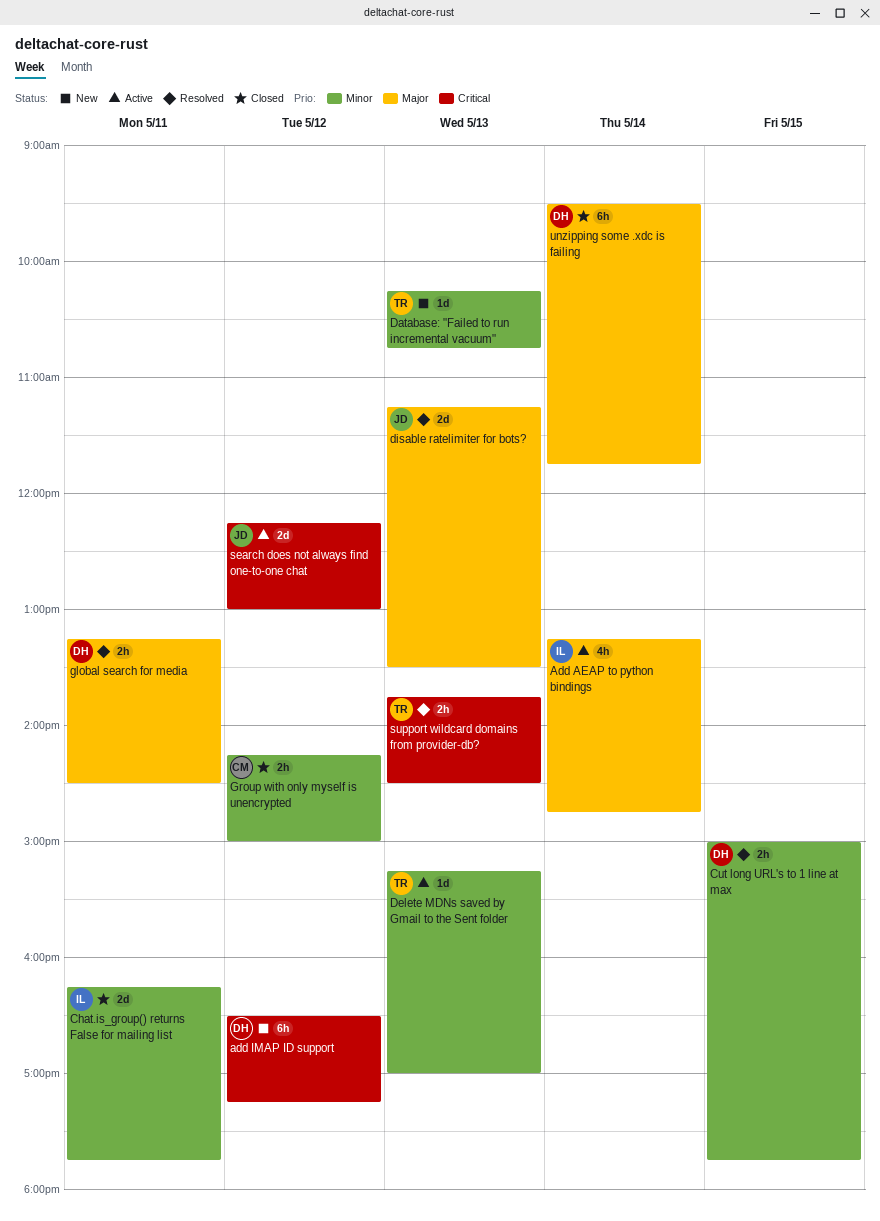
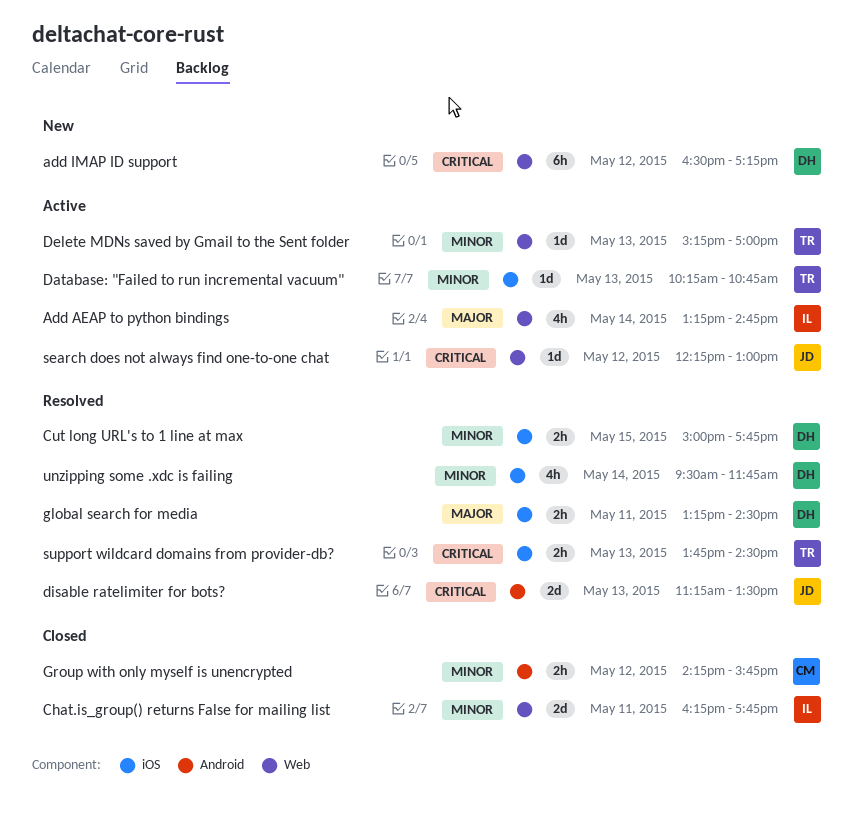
Database: "Failed to run incremental vacuum", status: New -> Active
disable ratelimiter for bots?, priority: Major -> Critical
Group with only myself is unencrypted, ends: 15:00 -> 15:45
search does not always find one-to-one chat, estimate: 2d -> 1d
unzipping some .xdc is failing, status: Closed -> Resolved
unzipping some .xdc is failing, priority: Major -> Minor
unzipping some .xdc is failing, estimate: 6h -> 4h

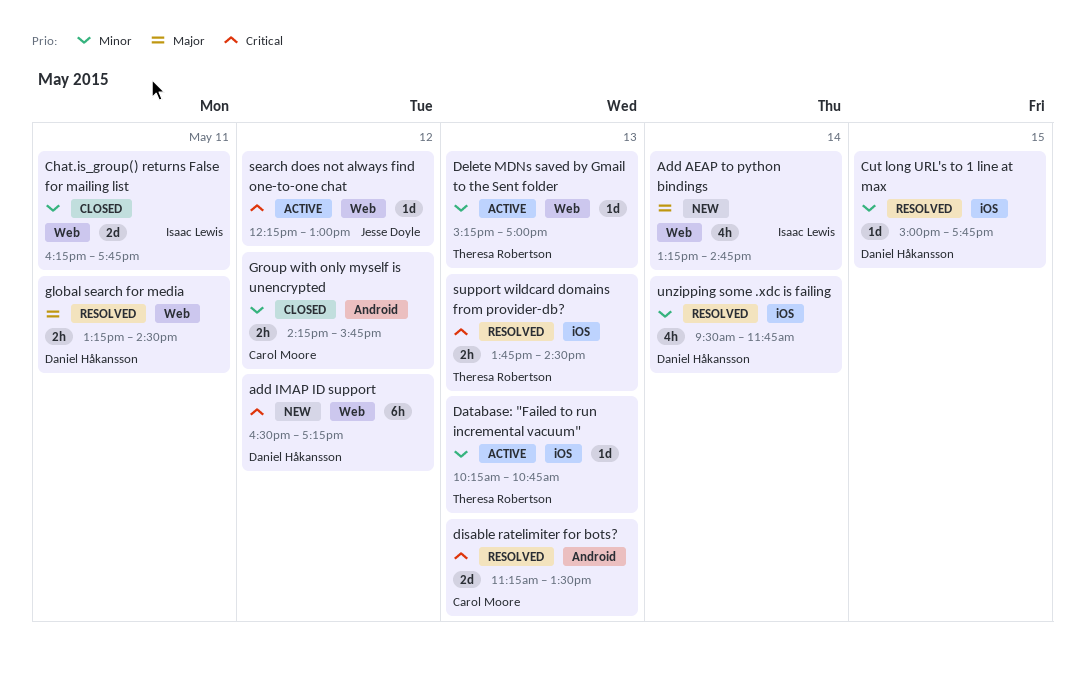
Add AEAP to python bindings, status: Active -> New
Cut long URL's to 1 line at max, estimate: 2h -> 1d
disable ratelimiter for bots?, owner: Jesse Doyle -> Carol Moore
global search for media, label: iOS -> Web

